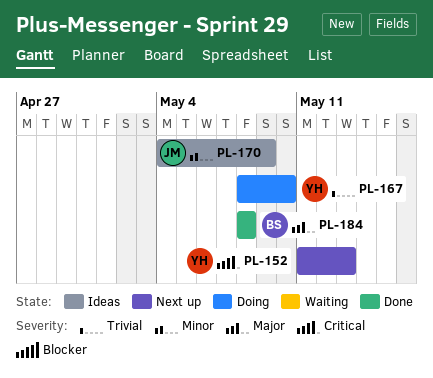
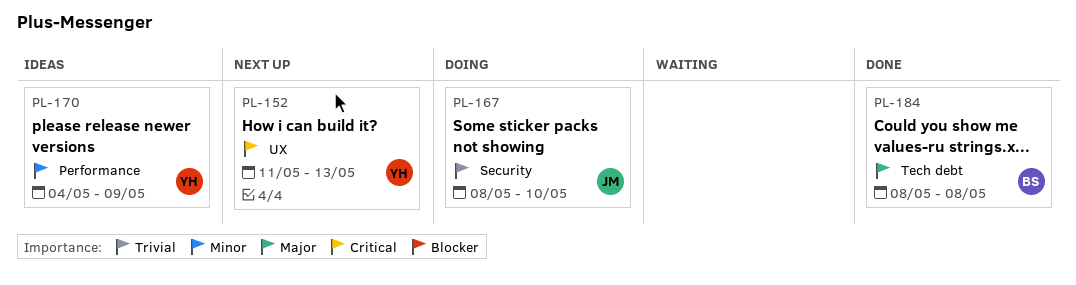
PL-167, owner: YH -> JM
PL-170, owner: JM -> YH

